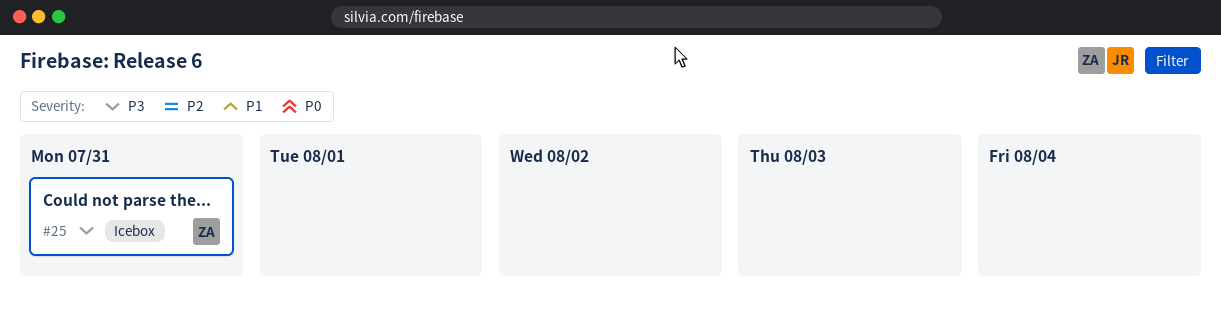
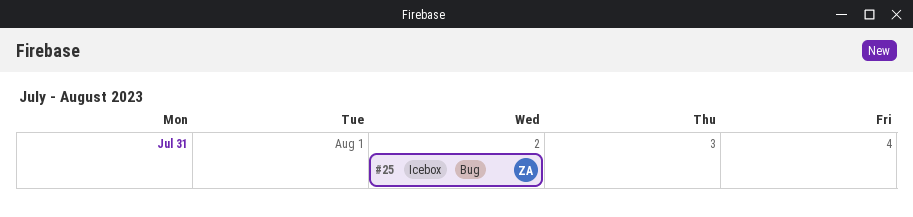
#25, due: Jul 31 -> Aug 2

